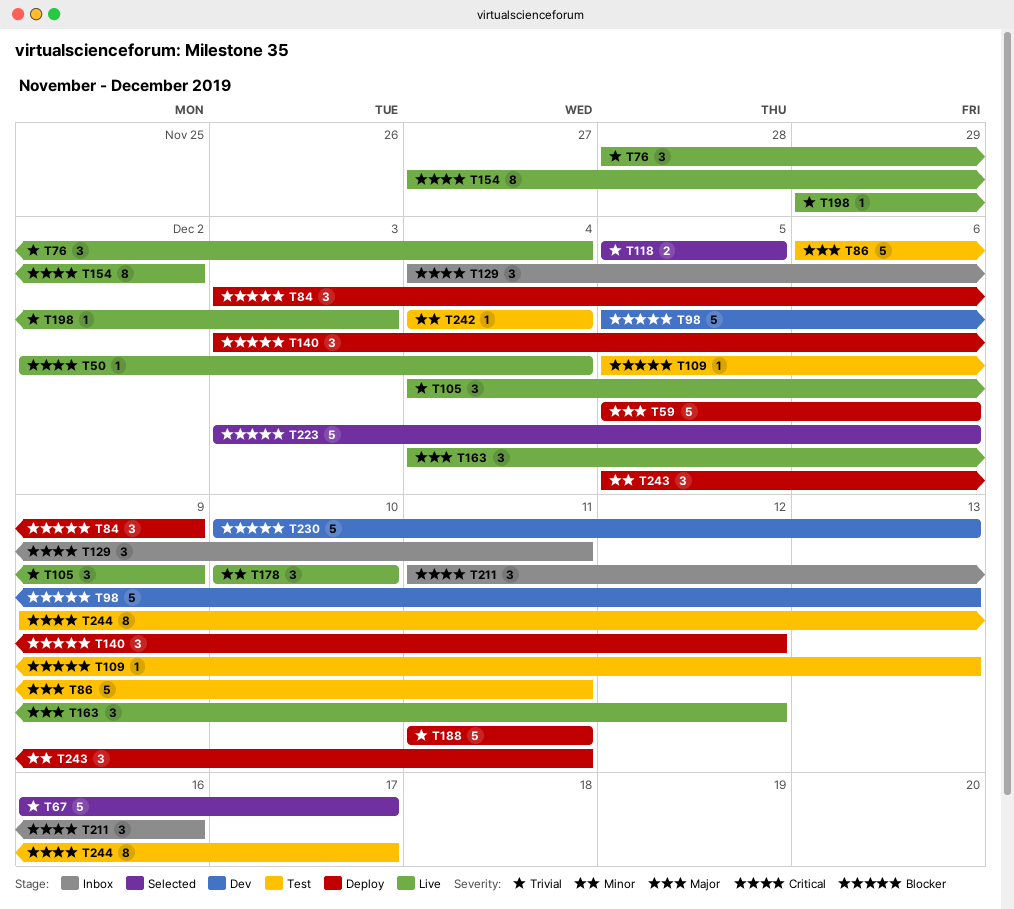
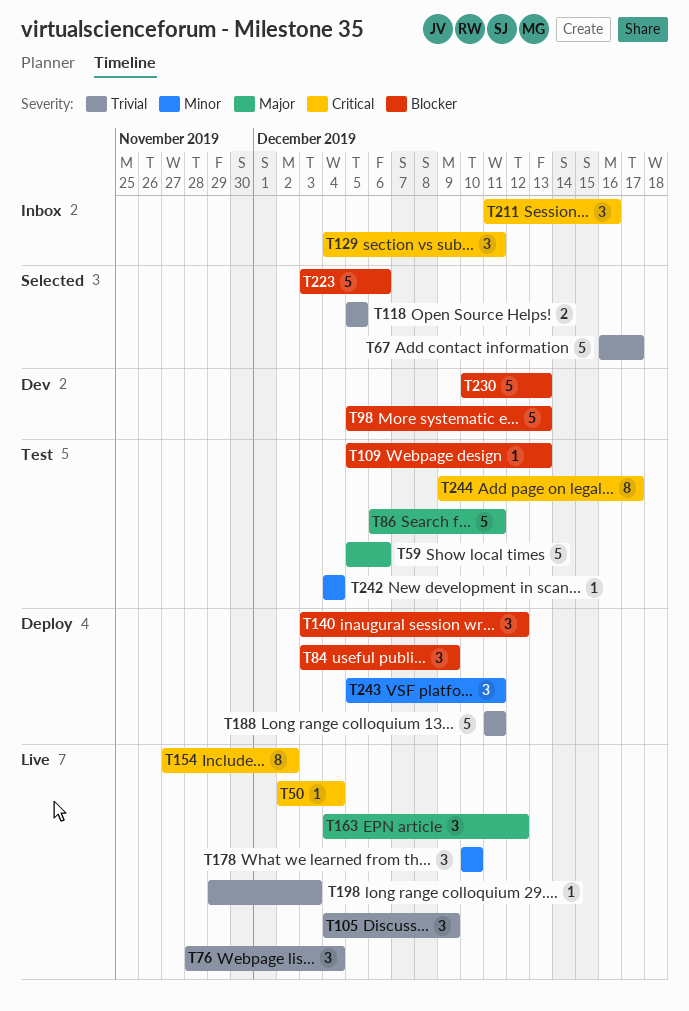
T59, status: Deploy -> Test

